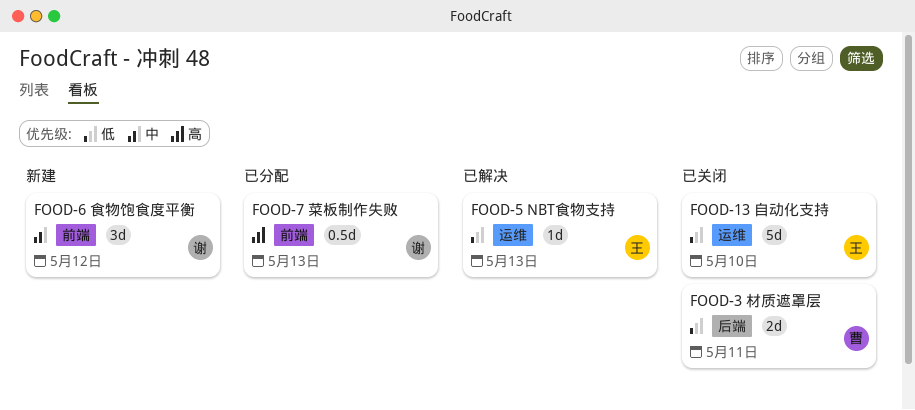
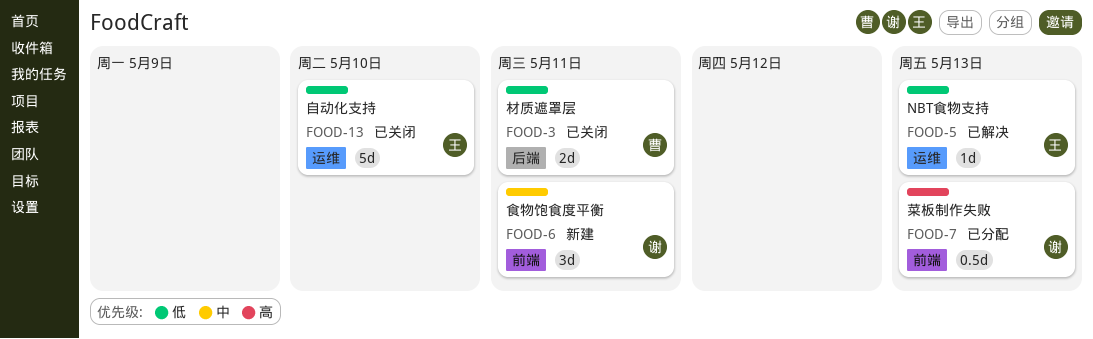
FOOD-6, due: May 12 -> May 11

